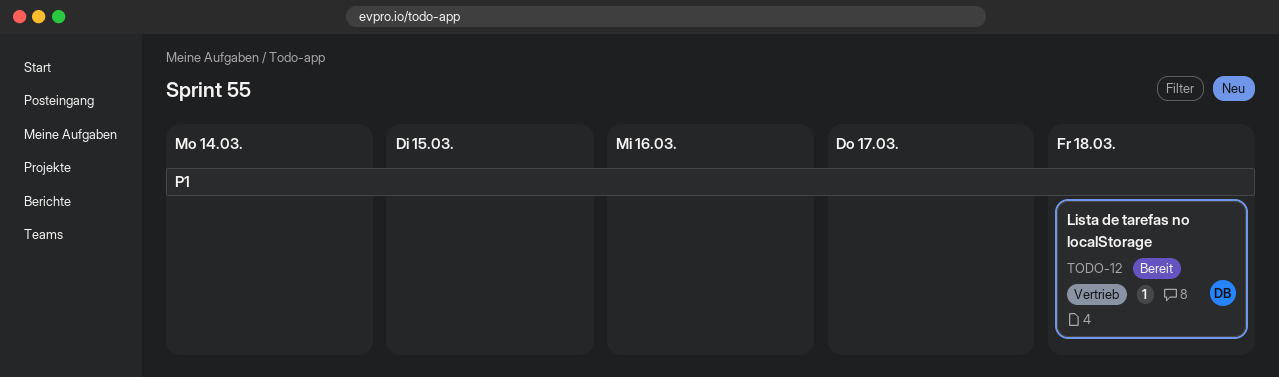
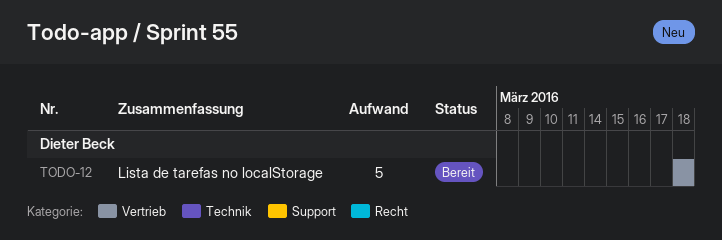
TODO-12, estimate: 1 -> 5

